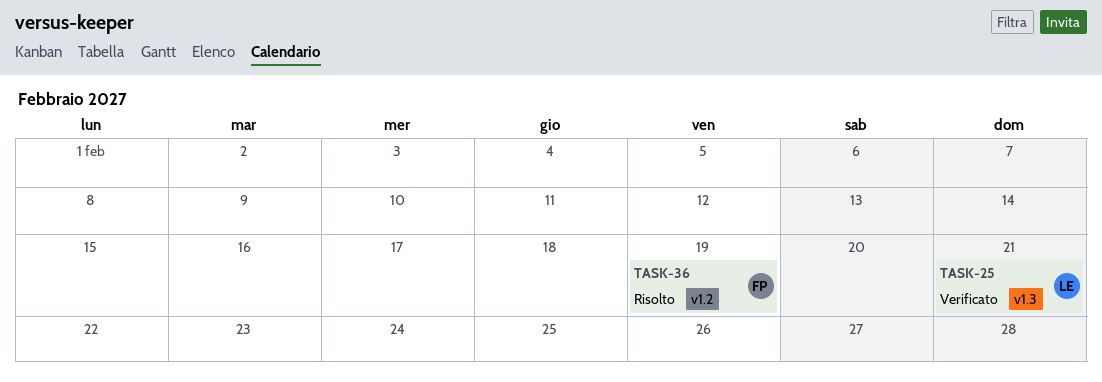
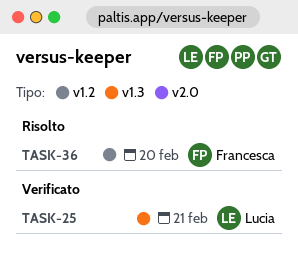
TASK-36, due: Feb 19 -> Feb 20

